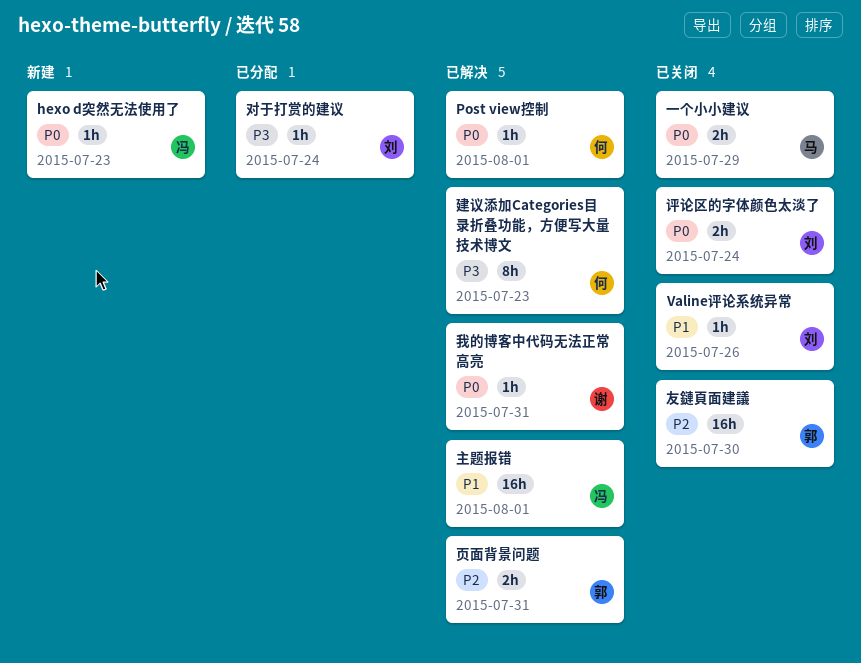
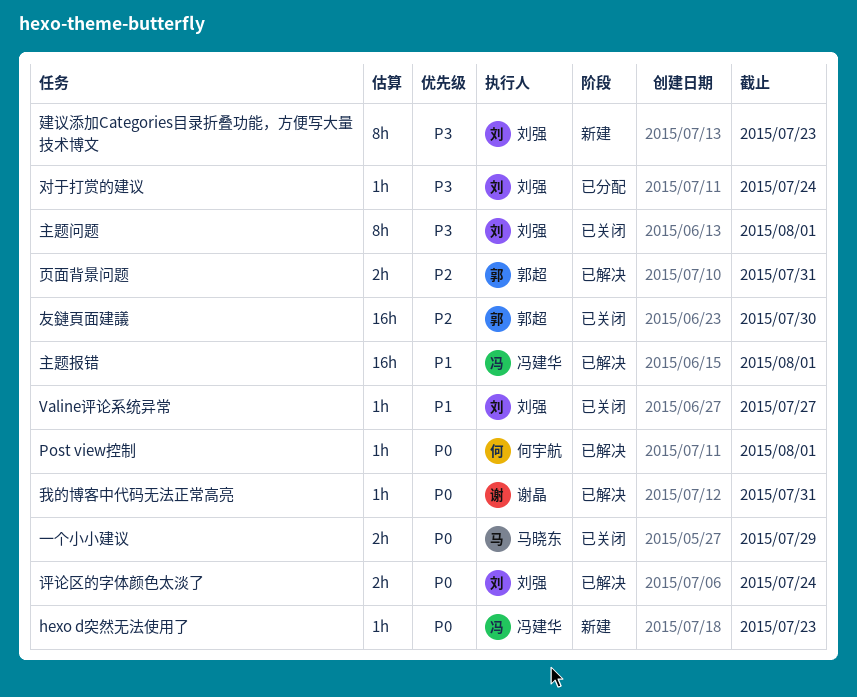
Valine评论系统异常, due: Jul 26 -> Jul 27
主题问题: none -> present
建议添加Categories目录折叠功能，方便写大量技术博文, status: 已解决 -> 新建
建议添加Categories目录折叠功能，方便写大量技术博文, owner: 何宇航 -> 刘强
评论区的字体颜色太淡了, status: 已关闭 -> 已解决

